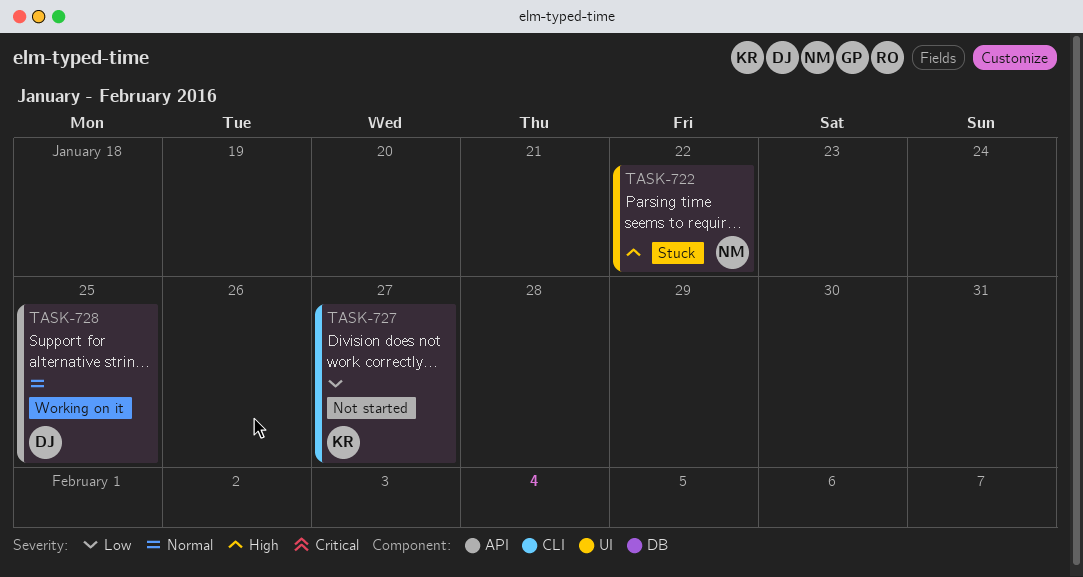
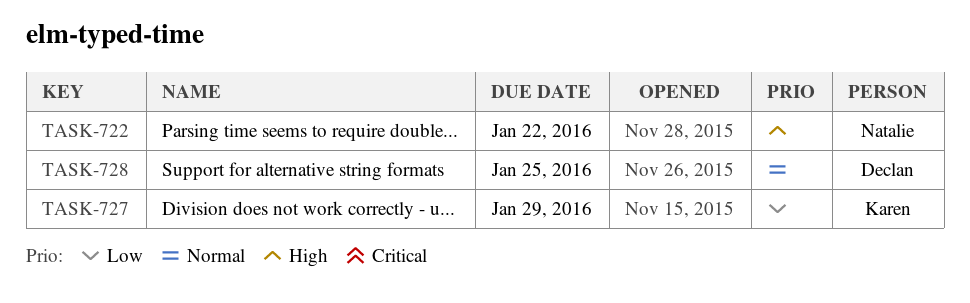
TASK-727, due: Jan 27 -> Jan 29

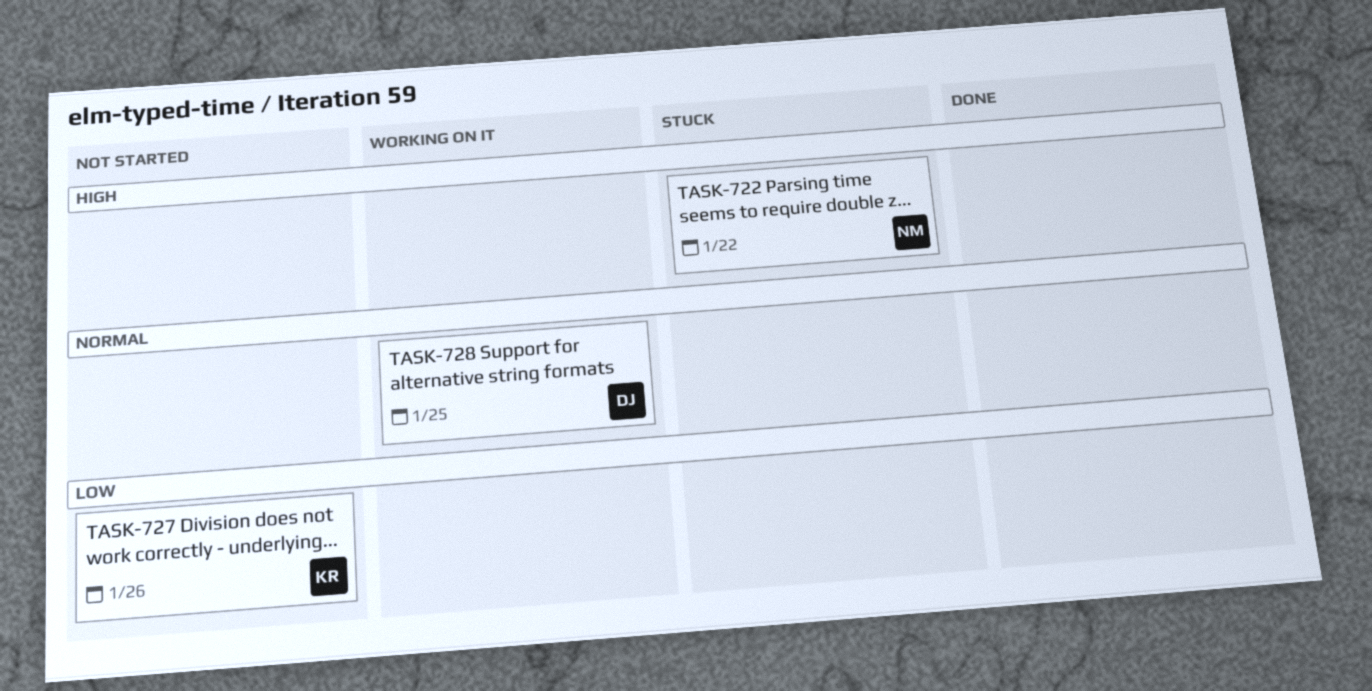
TASK-727, due: Jan 29 -> Jan 26

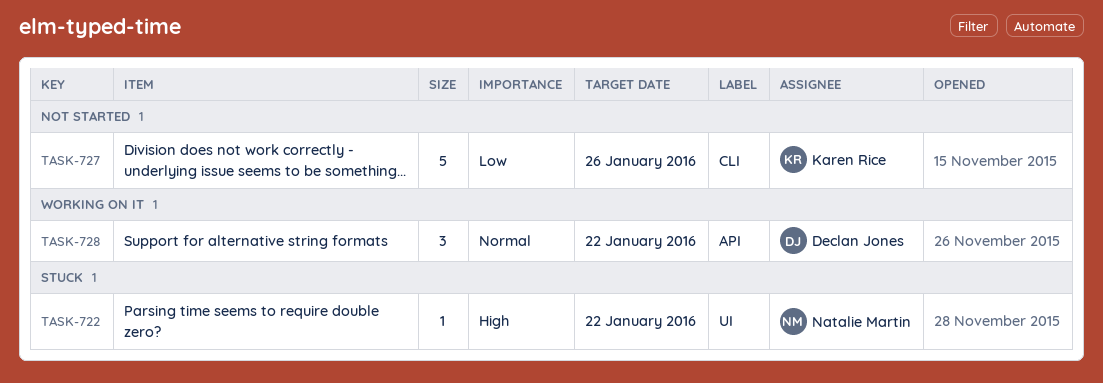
TASK-728, due: Jan 25 -> Jan 22

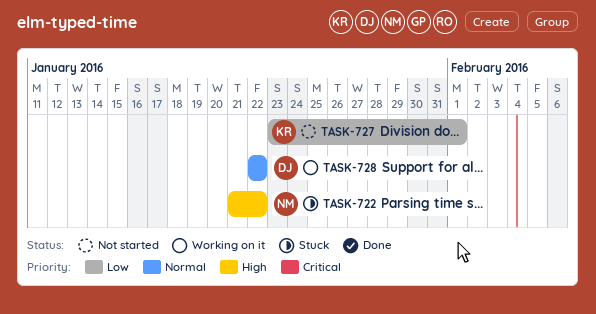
TASK-727, due: Jan 26 -> Feb 1

